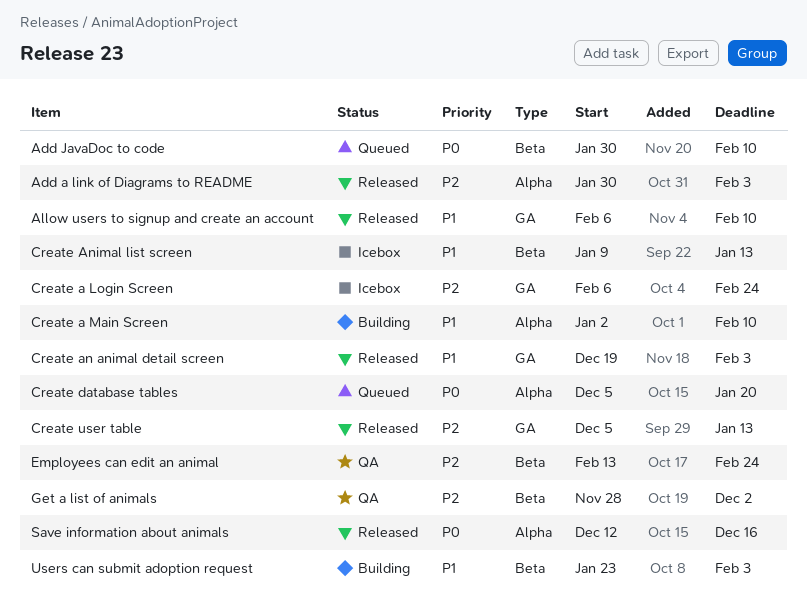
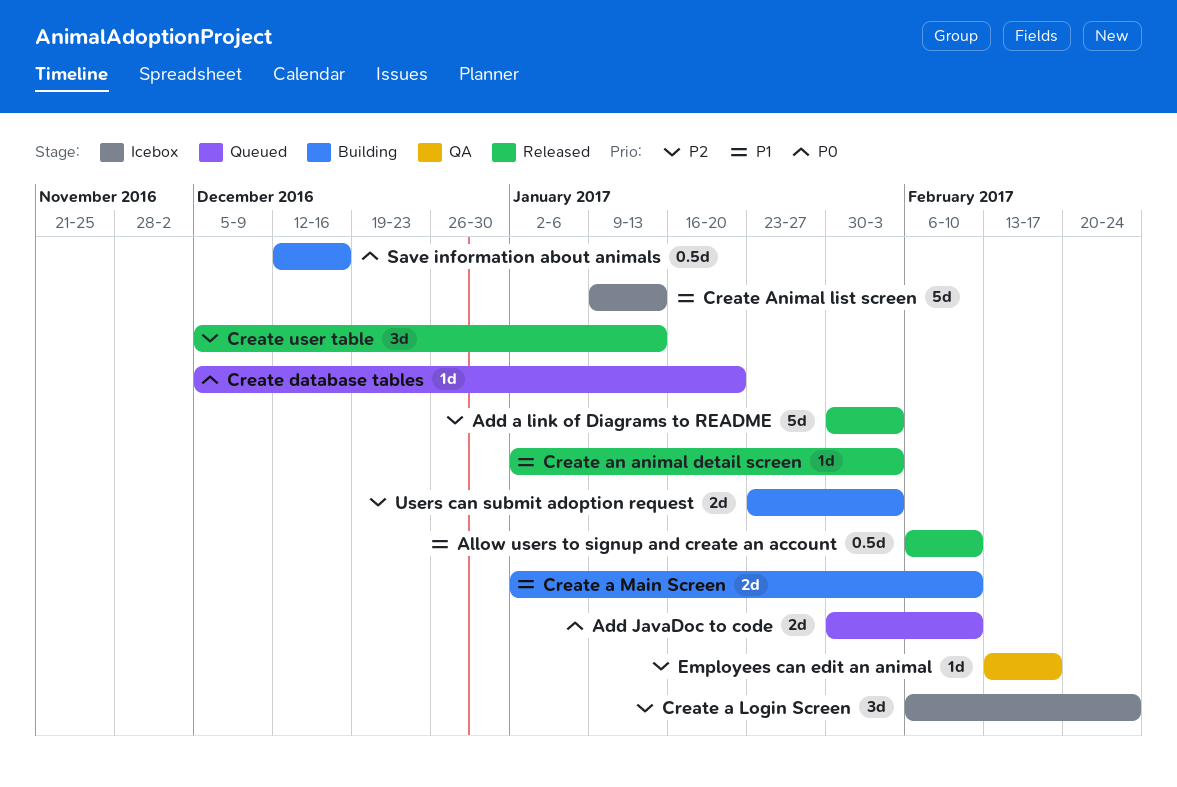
Create an animal detail screen, start: Dec 19 -> Jan 2
Employees can edit an animal, due: Feb 24 -> Feb 17
Get a list of animals: present -> none
Save information about animals, status: Released -> Building
Users can submit adoption request, priority: P1 -> P2

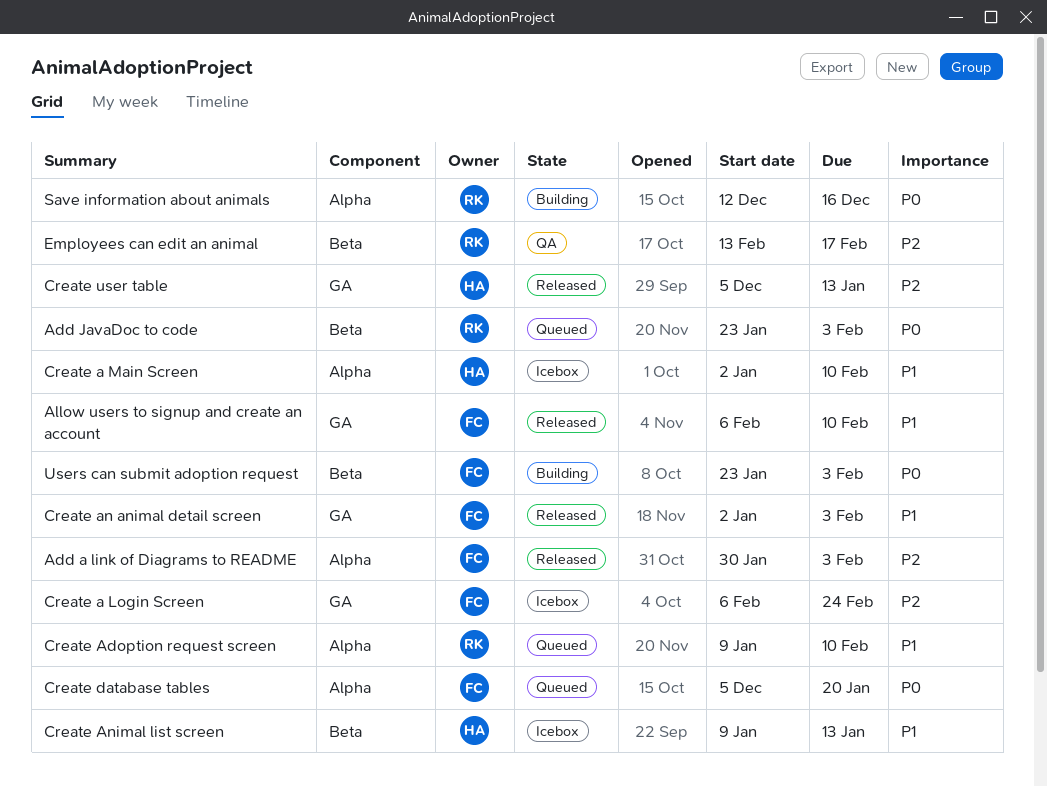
Add JavaDoc to code, start: Jan 30 -> Jan 23
Add JavaDoc to code, due: Feb 10 -> Feb 3
Create a Main Screen, status: Building -> Icebox
Create Adoption request screen: none -> present
Users can submit adoption request, priority: P2 -> P0

